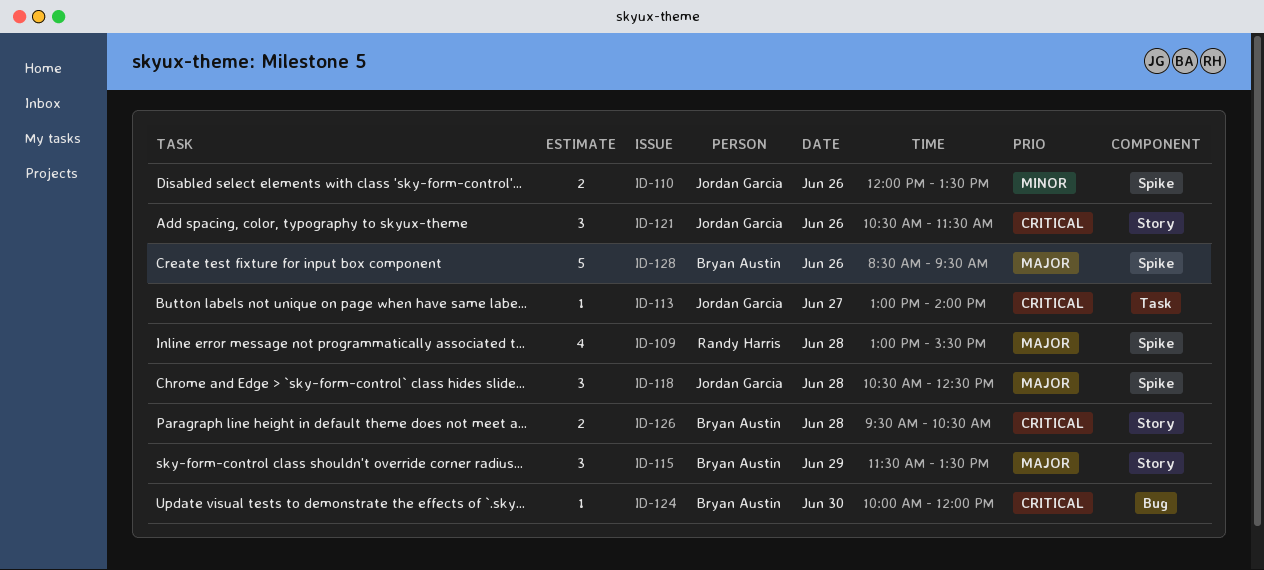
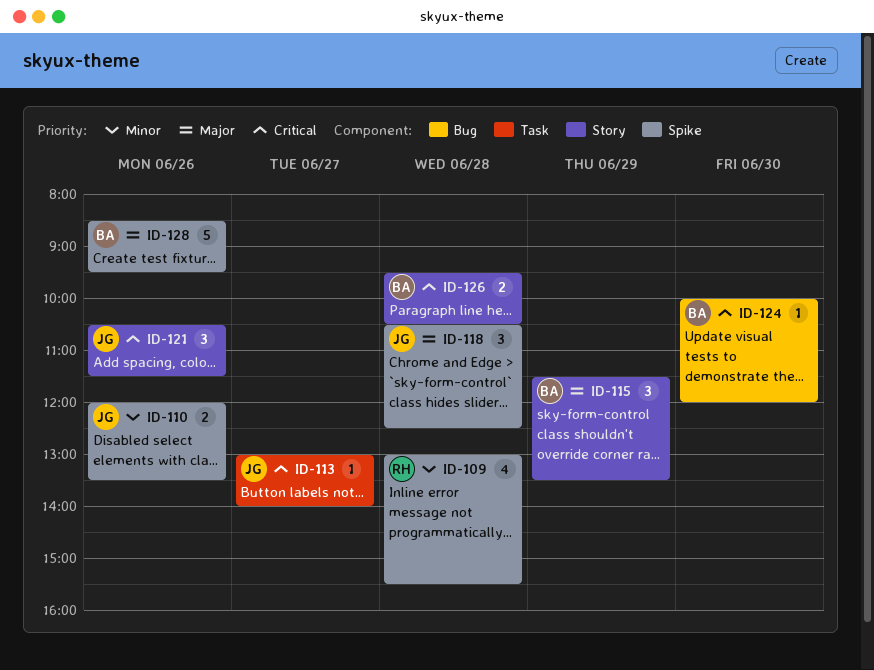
ID-109, priority: Major -> Minor

